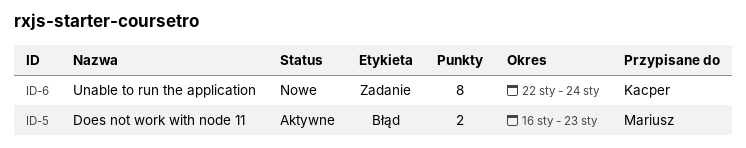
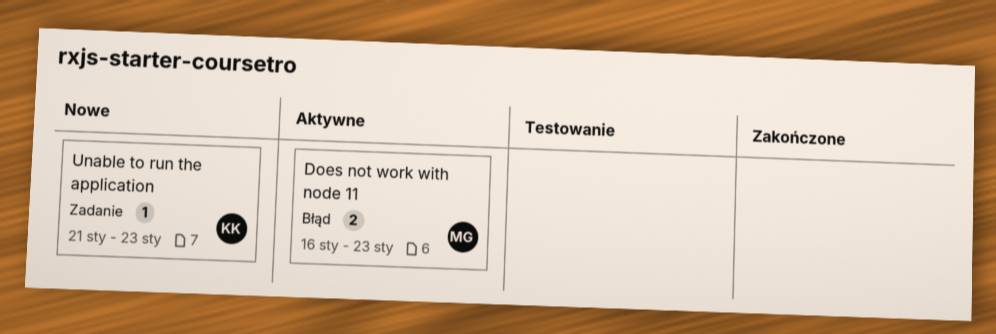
Unable to run the application, estimate: 8 -> 1
Unable to run the application, start: Jan 22 -> Jan 21
Unable to run the application, due: Jan 24 -> Jan 23

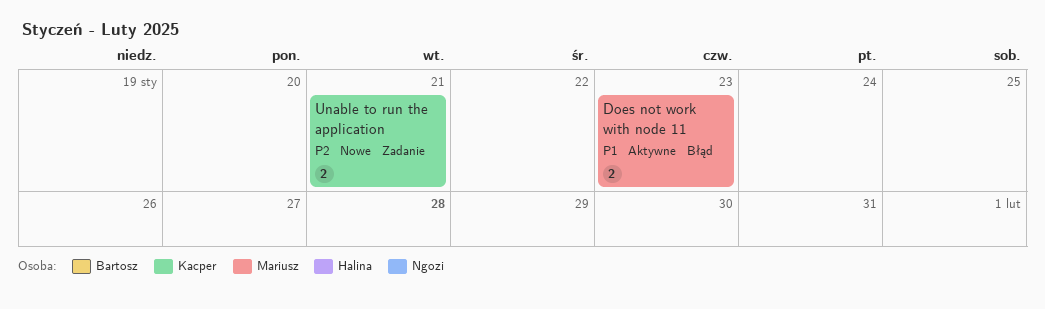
Unable to run the application, estimate: 1 -> 2
Unable to run the application, due: Jan 23 -> Jan 21

